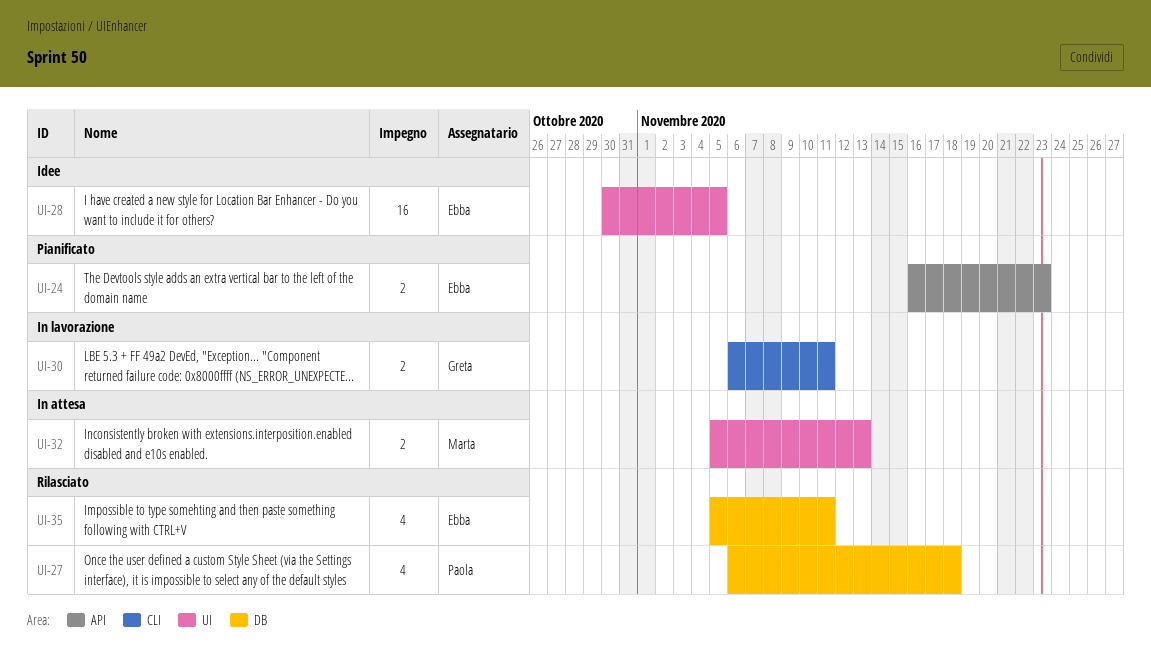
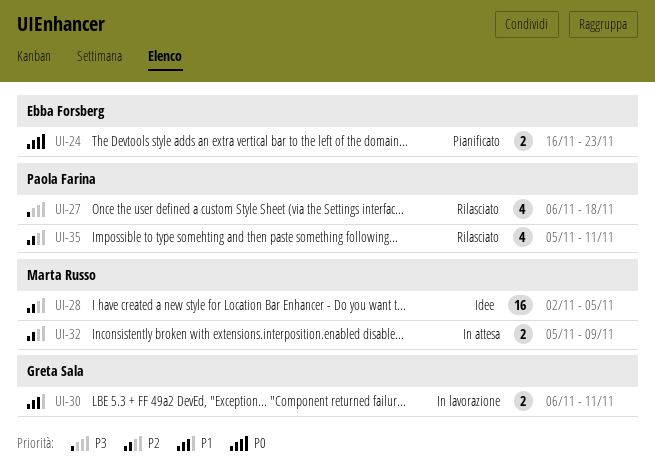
UI-28, owner: Ebba Forsberg -> Marta Russo
UI-28, start: Oct 30 -> Nov 2
UI-32, due: Nov 13 -> Nov 9
UI-35, owner: Ebba Forsberg -> Paola Farina

